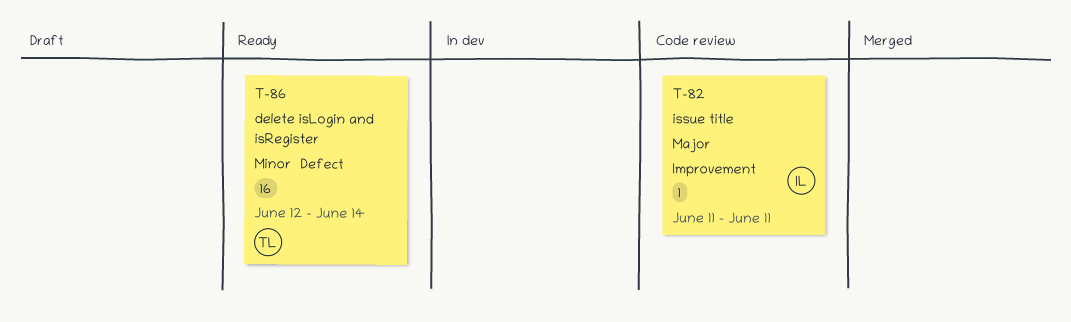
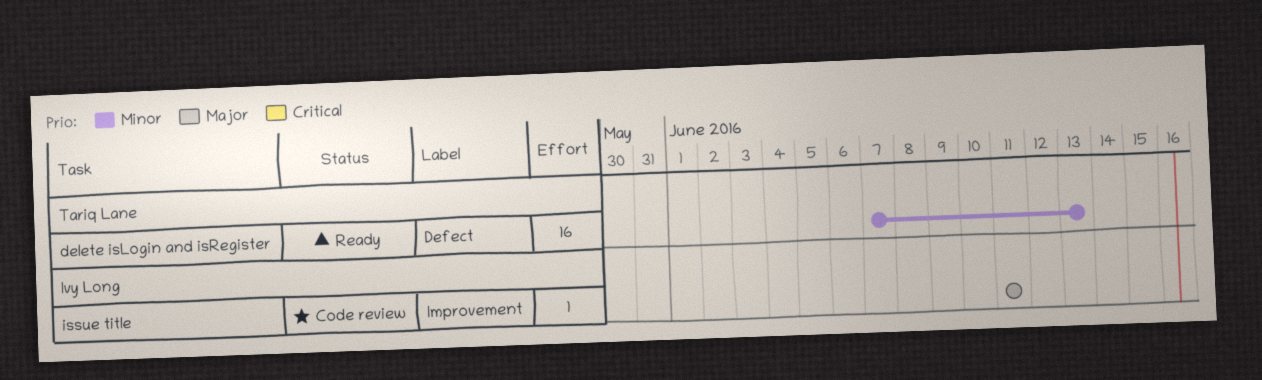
delete isLogin and isRegister, start: Jun 12 -> Jun 7
delete isLogin and isRegister, due: Jun 14 -> Jun 13

